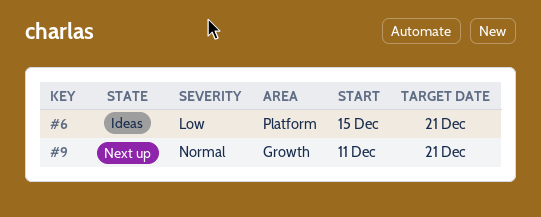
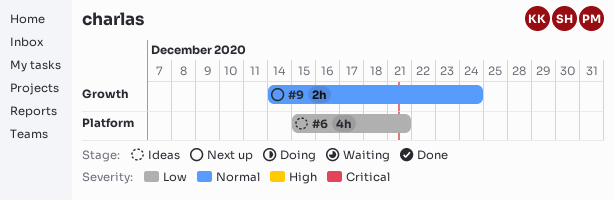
#9, start: Dec 11 -> Dec 14
#9, due: Dec 21 -> Dec 24

